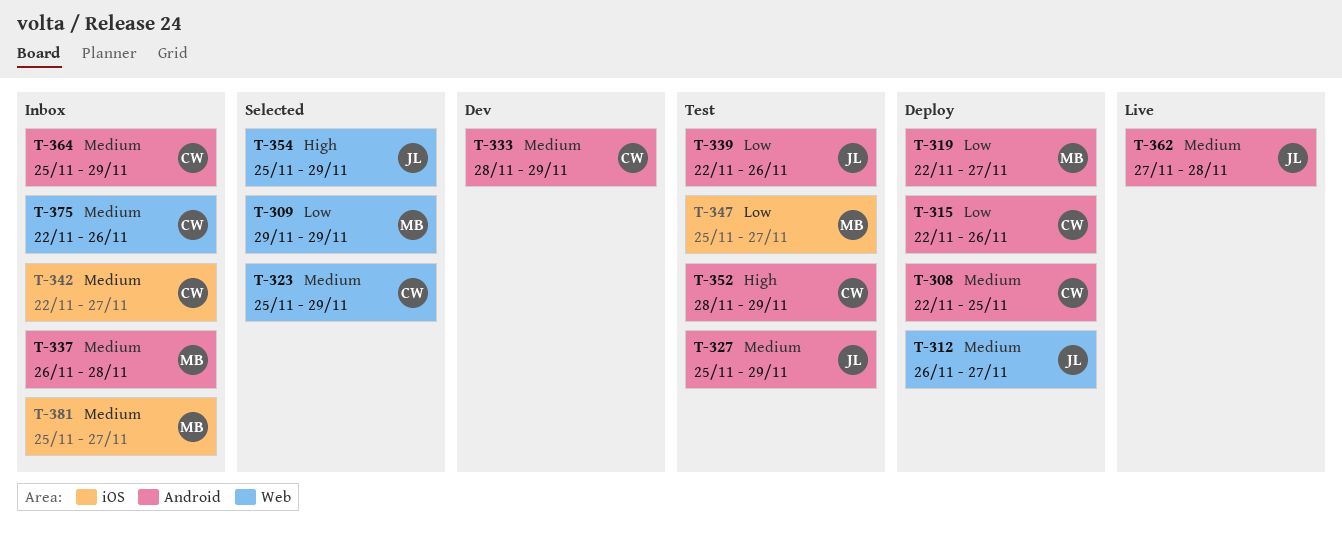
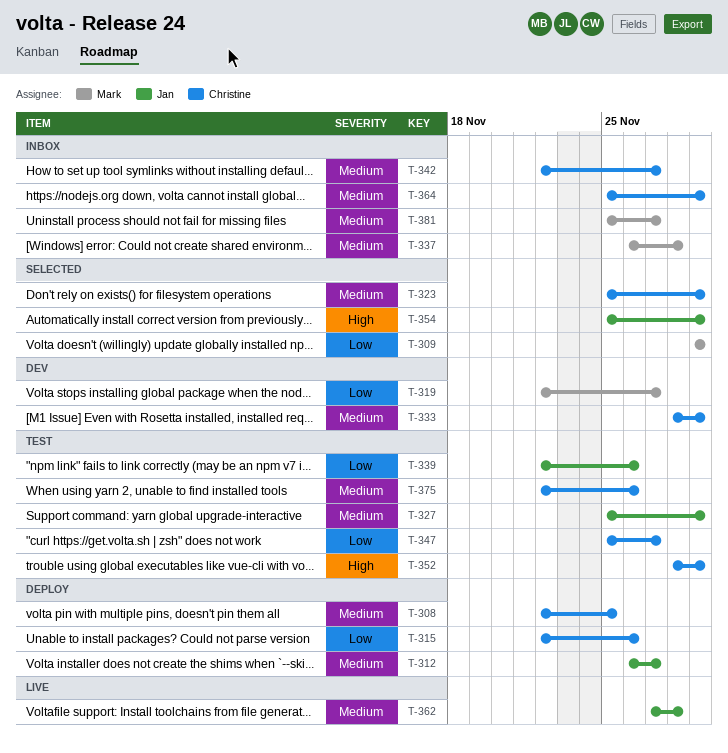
T-319, status: Deploy -> Dev
T-347, owner: Mark -> Christine
T-375, status: Inbox -> Test

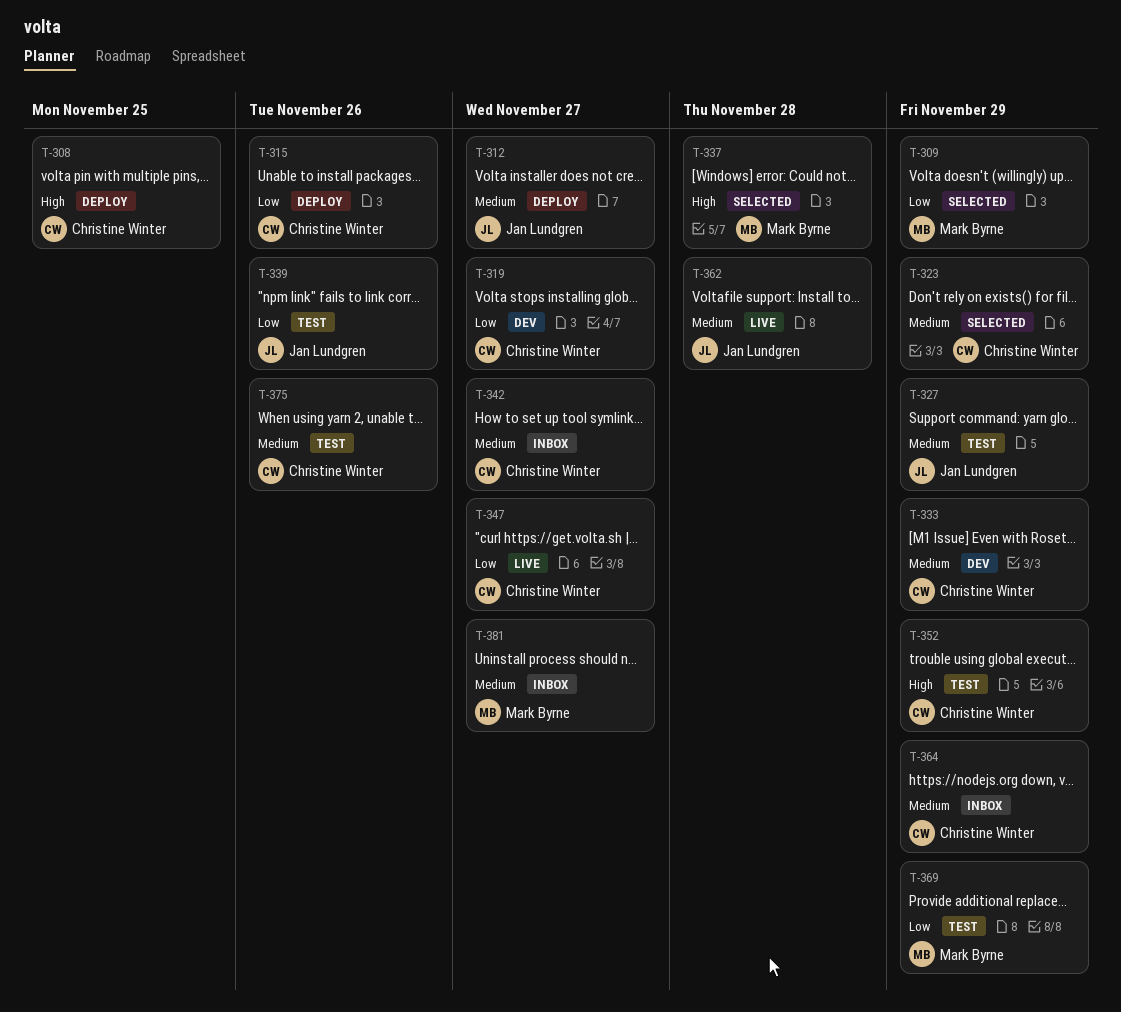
T-308, priority: Medium -> High
T-319, owner: Mark Byrne -> Christine Winter
T-337, status: Inbox -> Selected
T-337, priority: Medium -> High
T-347, status: Test -> Live
T-354: present -> none
T-369: none -> present

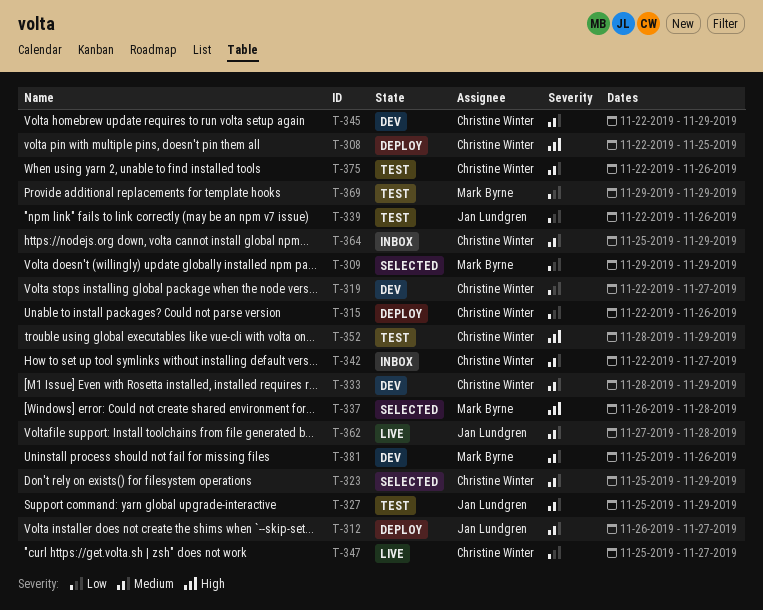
T-345: none -> present
T-381, status: Inbox -> Dev
T-381, due: Nov 27 -> Nov 26

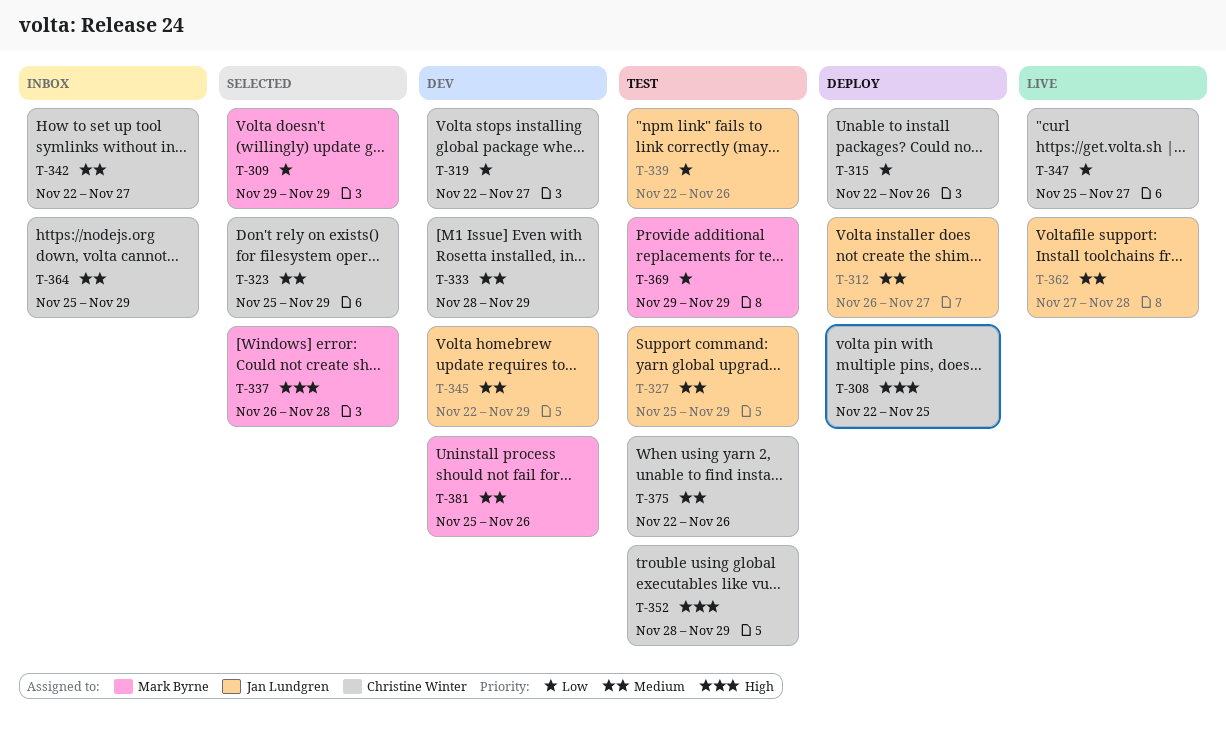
T-345, owner: Christine Winter -> Jan Lundgren

